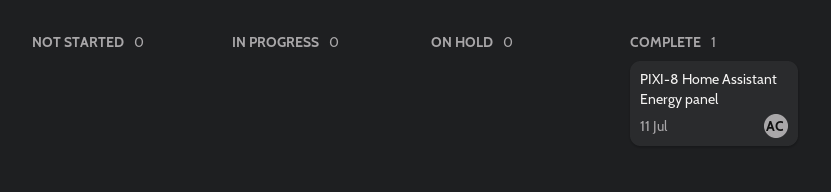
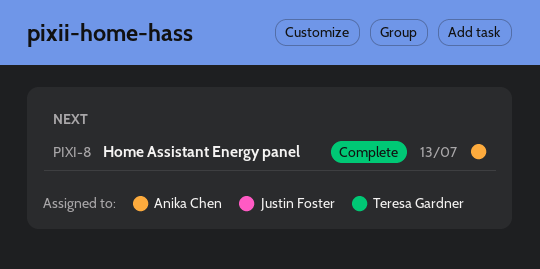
PIXI-8, due: Jul 11 -> Jul 13

